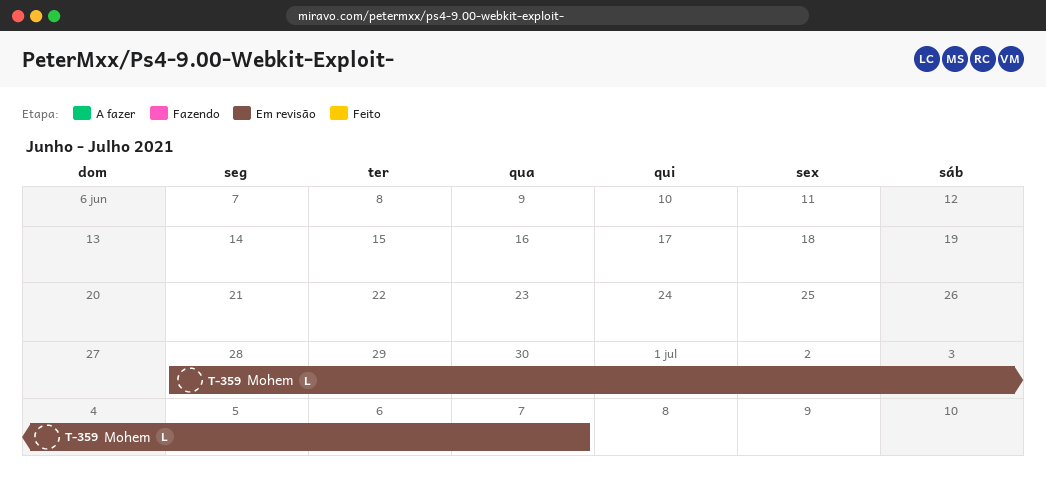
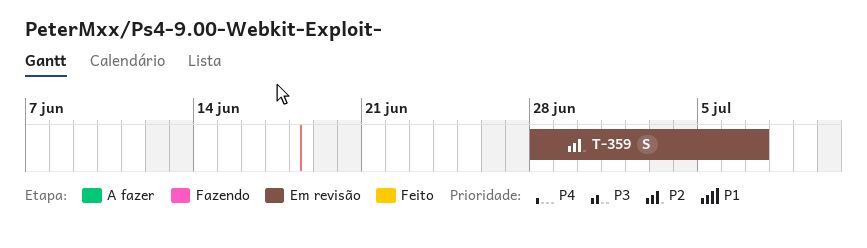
T-359, estimate: L -> S

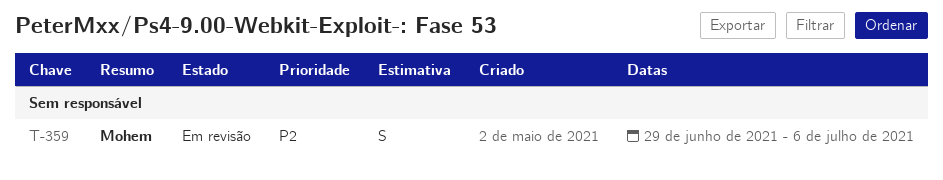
T-359, start: Jun 28 -> Jun 29
T-359, due: Jul 7 -> Jul 6

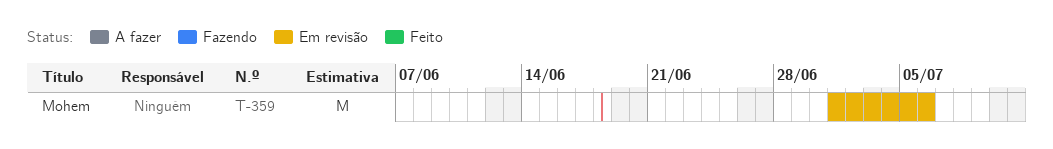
T-359, estimate: S -> M
T-359, start: Jun 29 -> Jul 1

